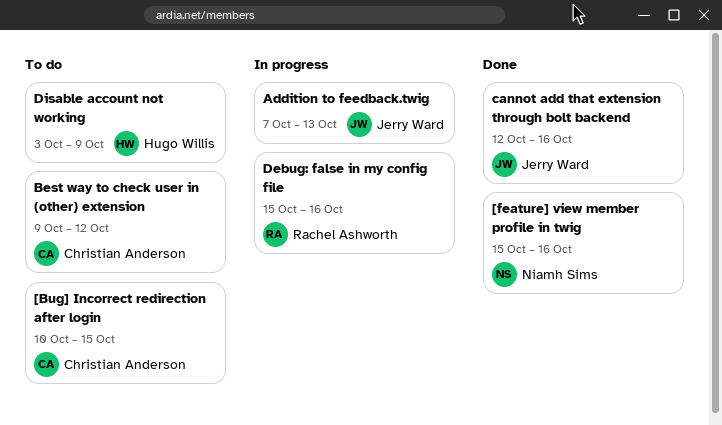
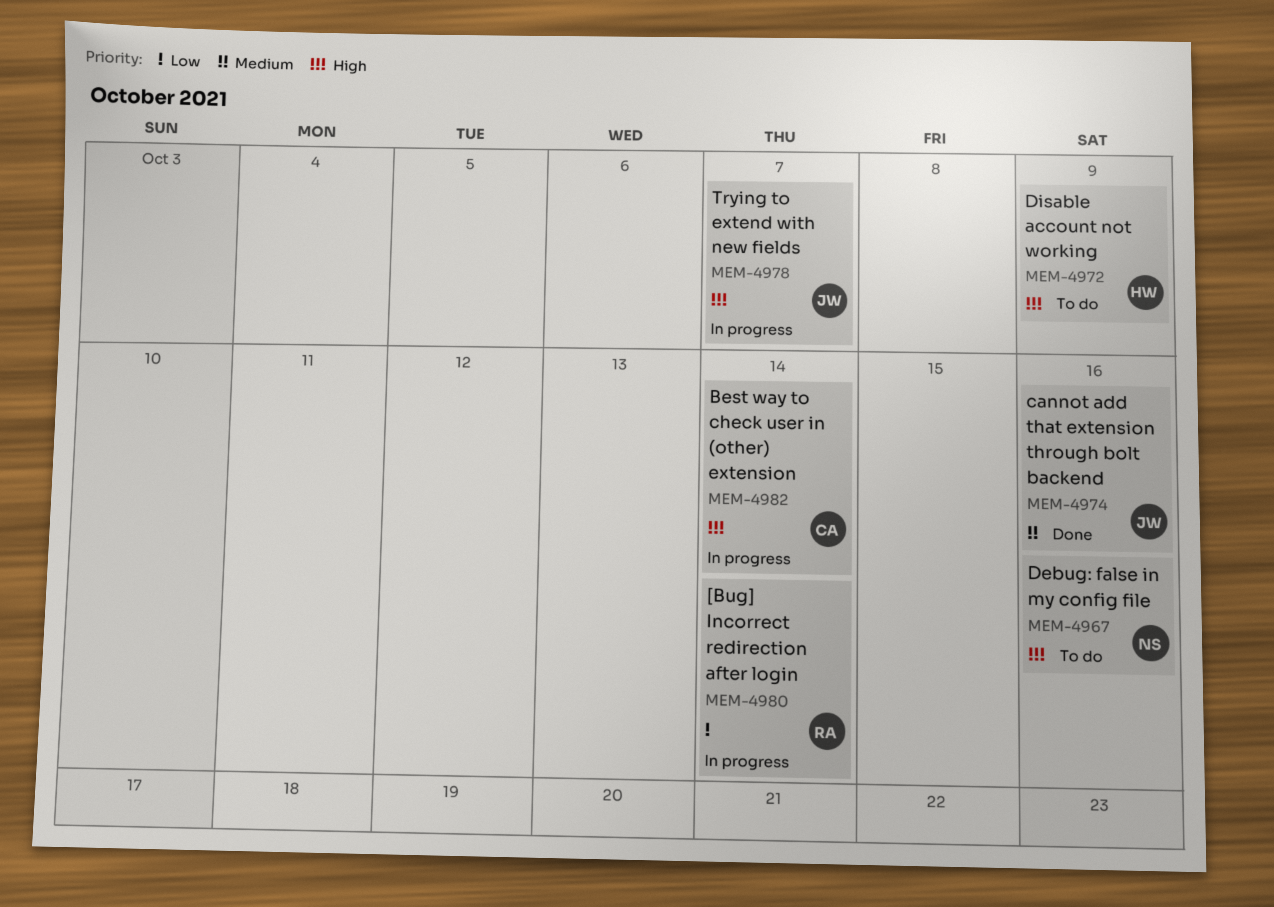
[Bug] Incorrect redirection after login, status: To do -> In progress
[Bug] Incorrect redirection after login, owner: Christian Anderson -> Rachel Ashworth
[Bug] Incorrect redirection after login, due: Oct 15 -> Oct 14
[feature] view member profile in twig: present -> none
Addition to feedback.twig: present -> none
Best way to check user in (other) extension, status: To do -> In progress
Best way to check user in (other) extension, due: Oct 12 -> Oct 14
Debug: false in my config file, status: In progress -> To do
Debug: false in my config file, owner: Rachel Ashworth -> Niamh Sims
Trying to extend with new fields: none -> present

